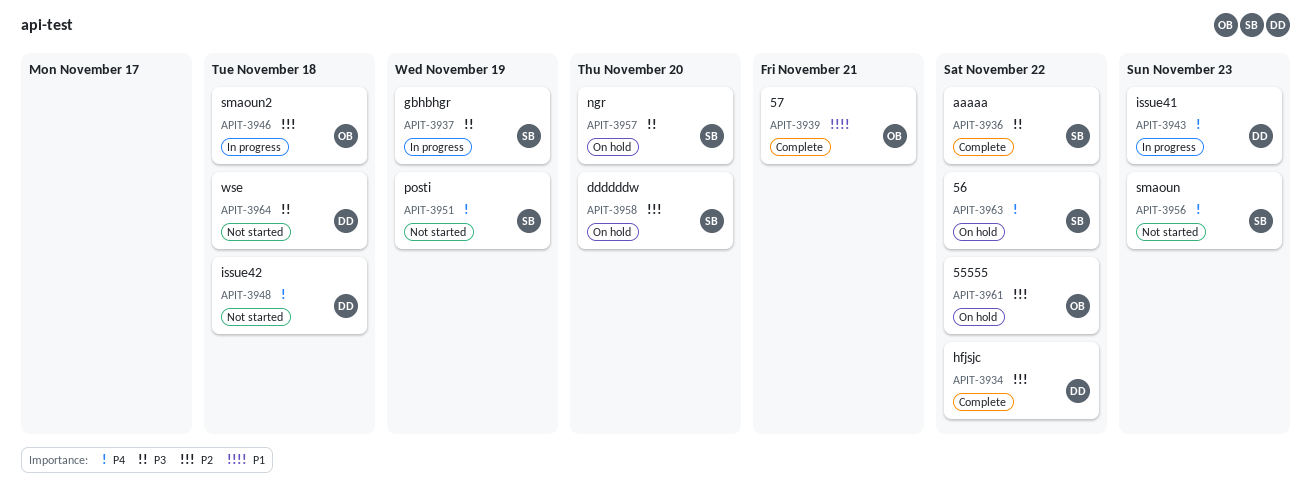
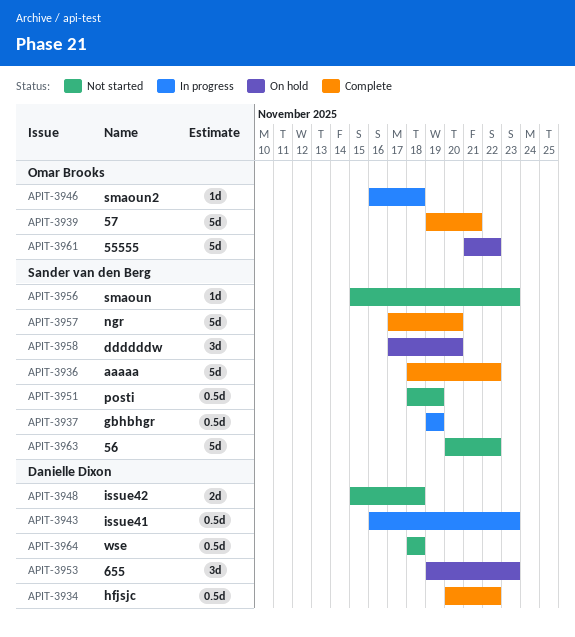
APIT-3953: none -> present
APIT-3957, status: On hold -> Complete
APIT-3963, status: On hold -> Not started

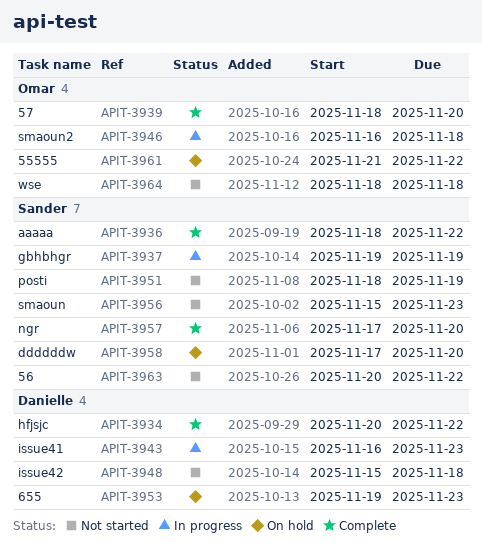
APIT-3939, start: Nov 19 -> Nov 18
APIT-3939, due: Nov 21 -> Nov 20
APIT-3964, owner: Danielle Dixon -> Omar Brooks

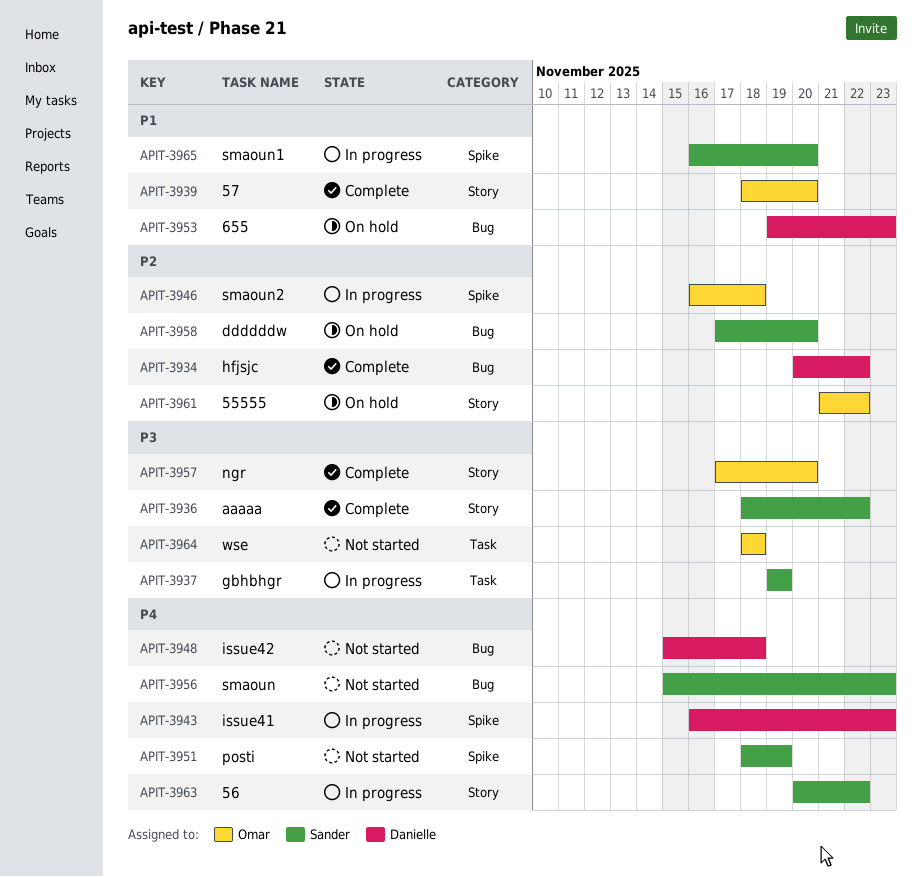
APIT-3957, owner: Sander -> Omar
APIT-3963, status: Not started -> In progress
APIT-3965: none -> present

